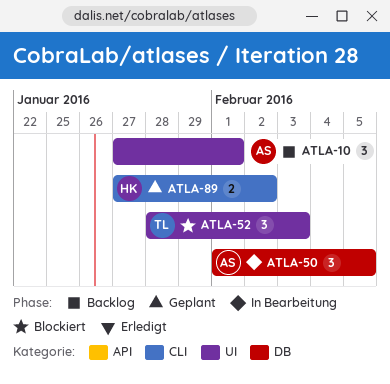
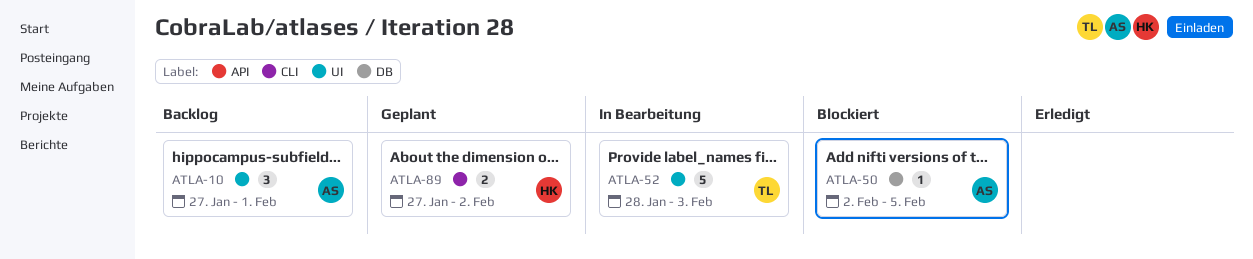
ATLA-50, status: In Bearbeitung -> Blockiert
ATLA-50, estimate: 3 -> 1
ATLA-50, start: Feb 1 -> Feb 2
ATLA-52, status: Blockiert -> In Bearbeitung
ATLA-52, estimate: 3 -> 5

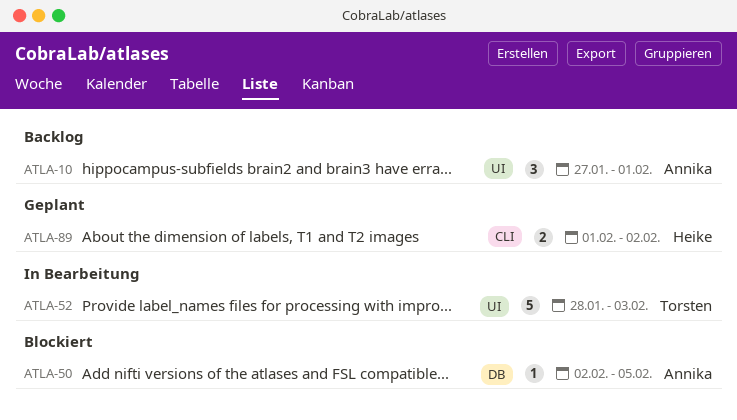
ATLA-89, start: Jan 27 -> Feb 1

